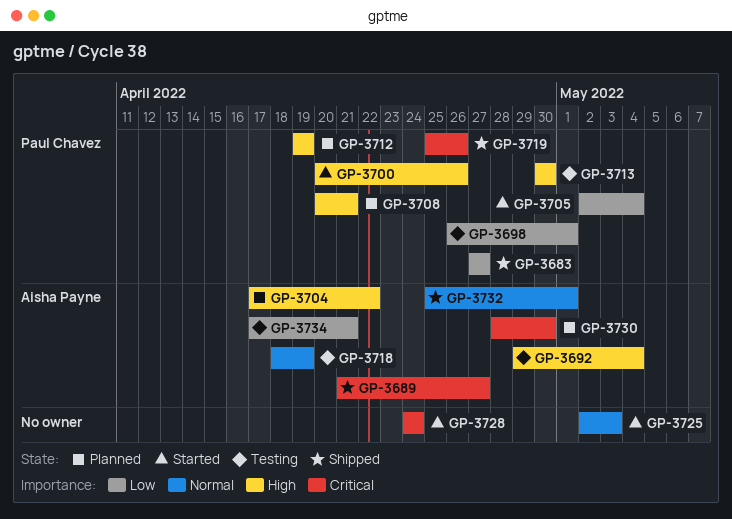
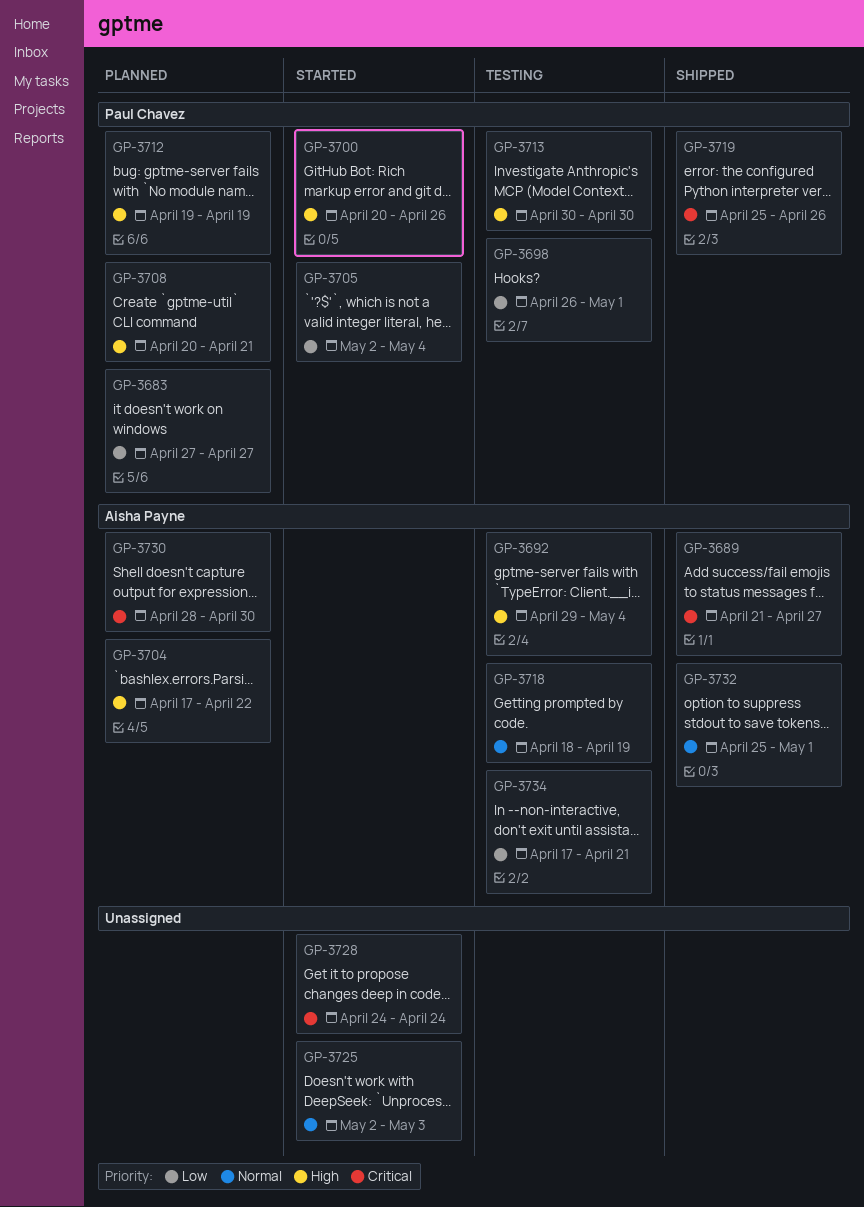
GP-3683, status: Shipped -> Planned

